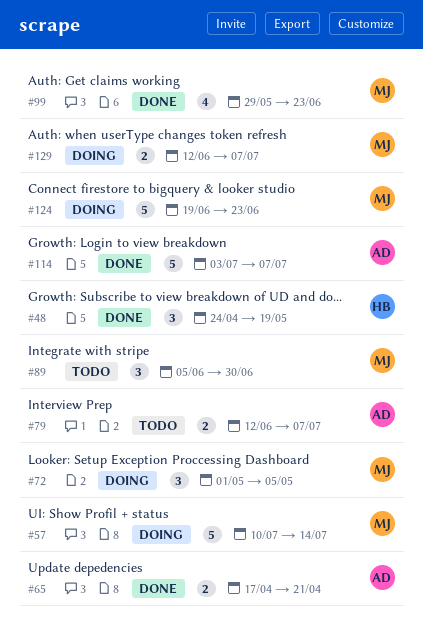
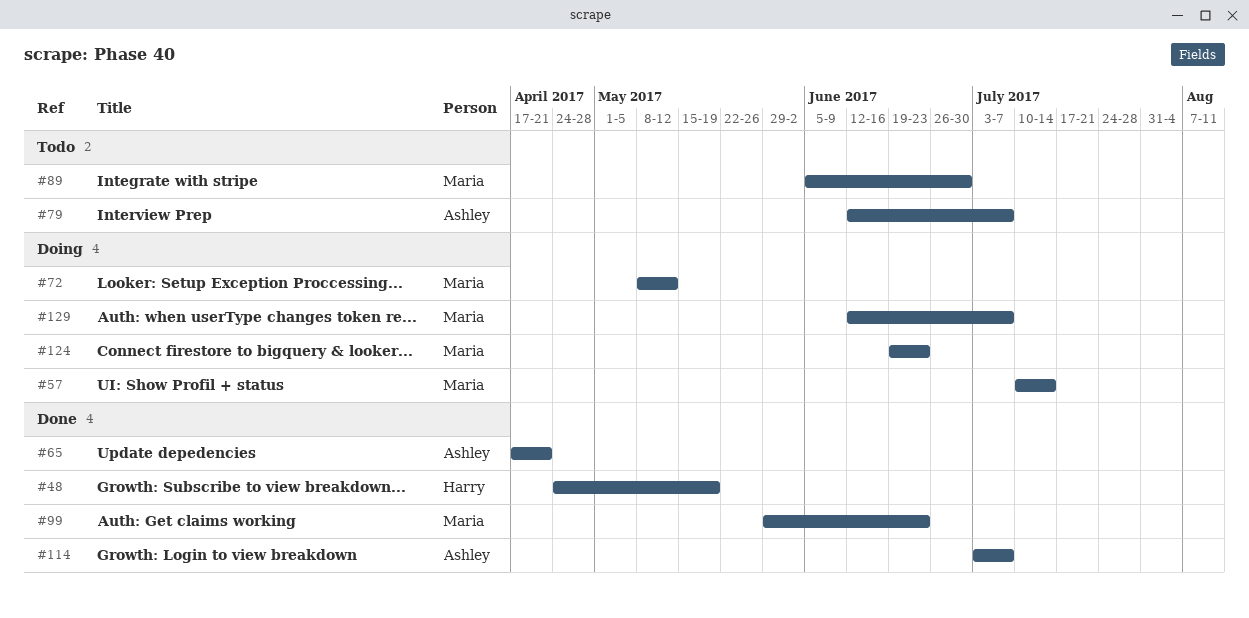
#72, start: May 1 -> May 8
#72, due: May 5 -> May 12

